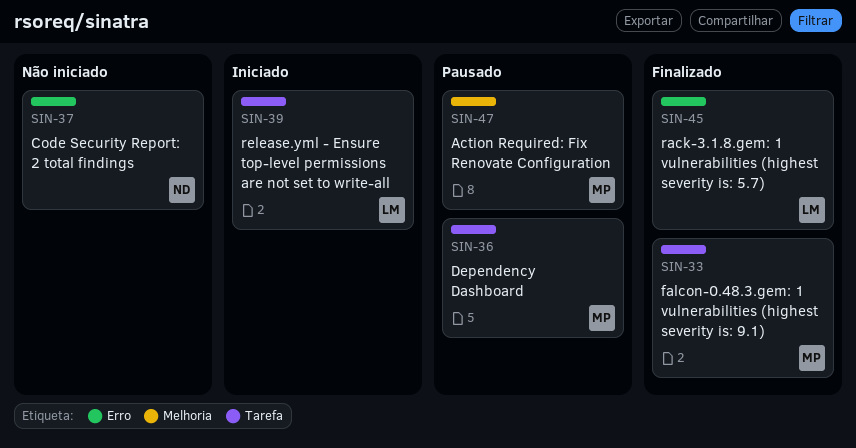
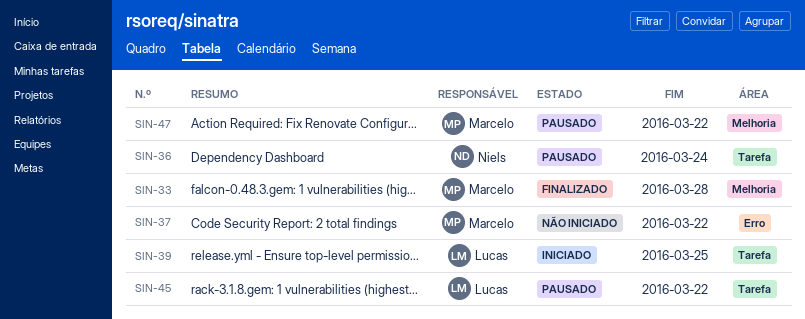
SIN-33, label: Tarefa -> Melhoria
SIN-36, owner: Marcelo -> Niels
SIN-37, owner: Niels -> Marcelo
SIN-45, status: Finalizado -> Pausado
SIN-45, label: Erro -> Tarefa

